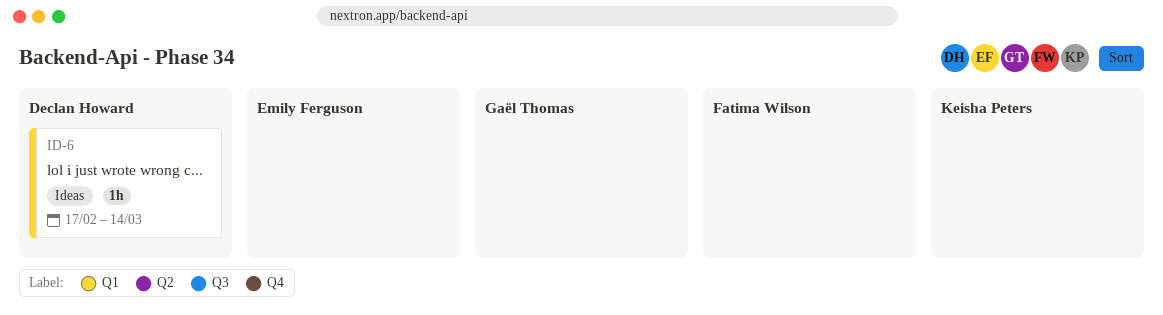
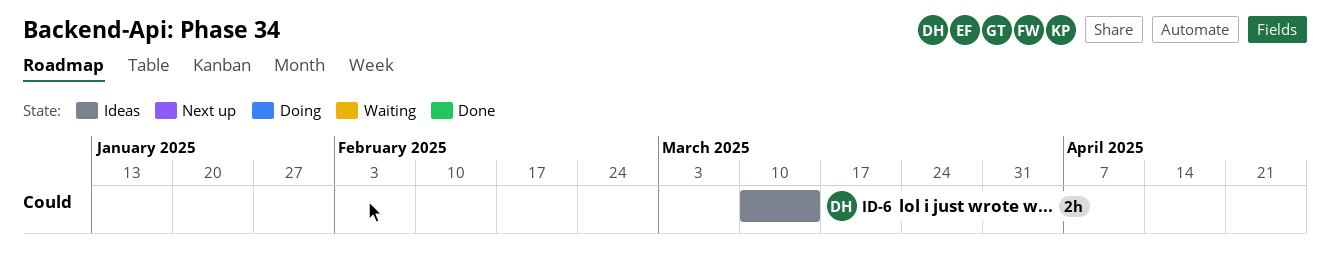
ID-6, estimate: 1h -> 2h
ID-6, start: Feb 17 -> Mar 10

